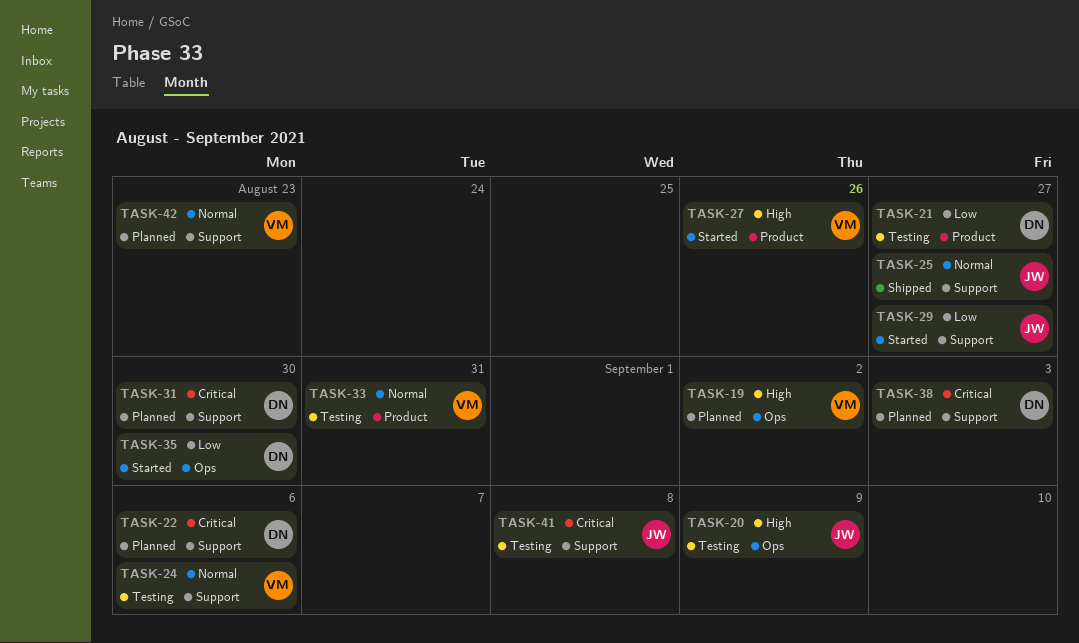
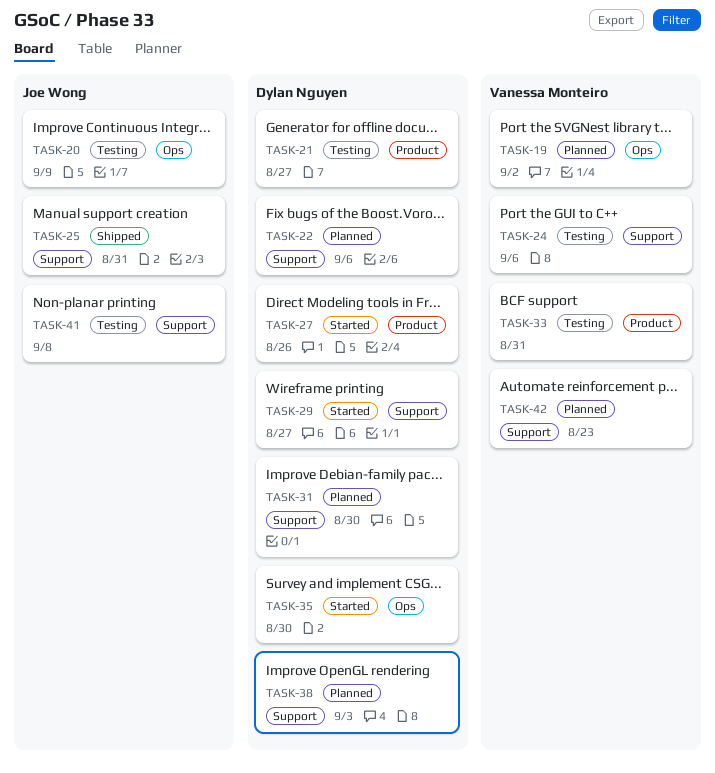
TASK-25, due: Aug 27 -> Aug 31
TASK-27, owner: Vanessa Monteiro -> Dylan Nguyen
TASK-29, owner: Joe Wong -> Dylan Nguyen

